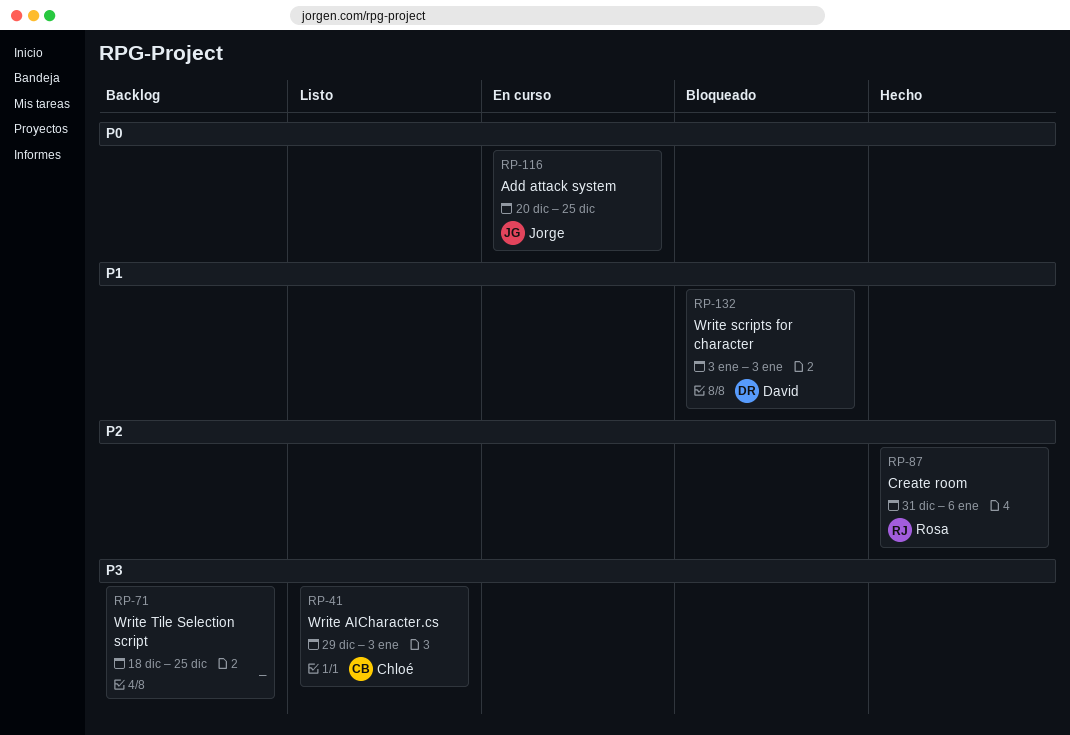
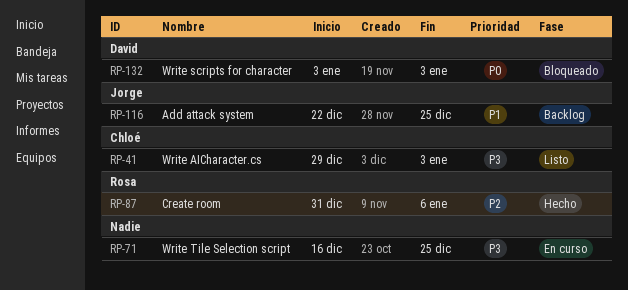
RP-71, status: Backlog -> En curso
RP-71, start: Dec 18 -> Dec 16
RP-116, status: En curso -> Backlog
RP-116, priority: P0 -> P1
RP-116, start: Dec 20 -> Dec 22
RP-132, priority: P1 -> P0

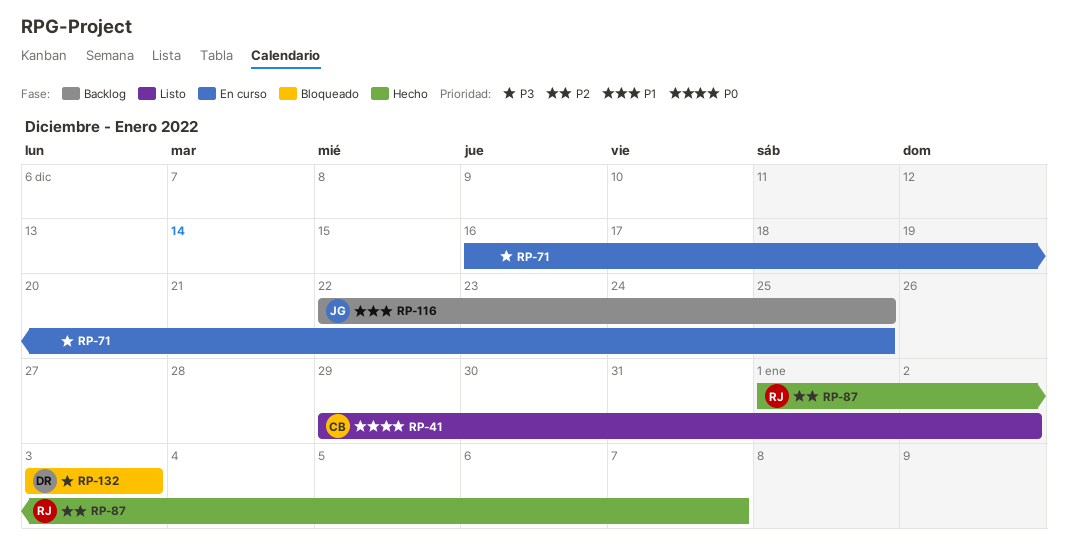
RP-41, priority: P3 -> P0
RP-41, due: Jan 3 -> Jan 2
RP-87, start: Dec 31 -> Jan 1
RP-87, due: Jan 6 -> Jan 7
RP-132, priority: P0 -> P3

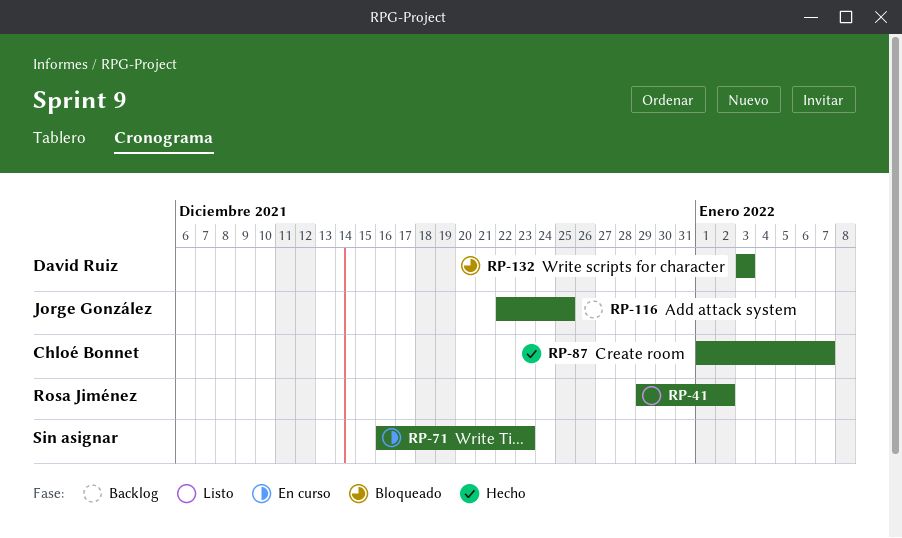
RP-41, owner: Chloé Bonnet -> Rosa Jiménez
RP-71, due: Dec 25 -> Dec 23
RP-87, owner: Rosa Jiménez -> Chloé Bonnet

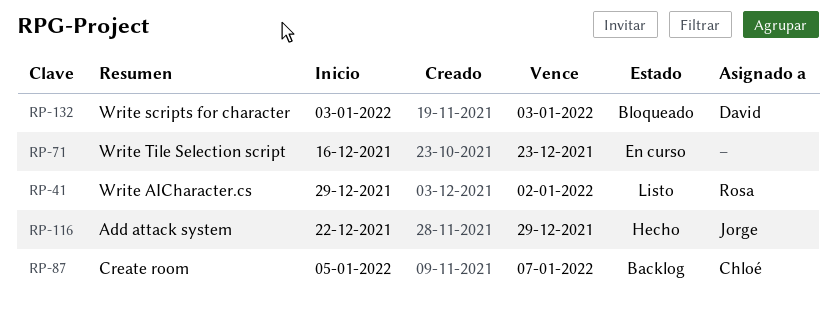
RP-87, status: Hecho -> Backlog
RP-87, start: Jan 1 -> Jan 5
RP-116, status: Backlog -> Hecho
RP-116, due: Dec 25 -> Dec 29

